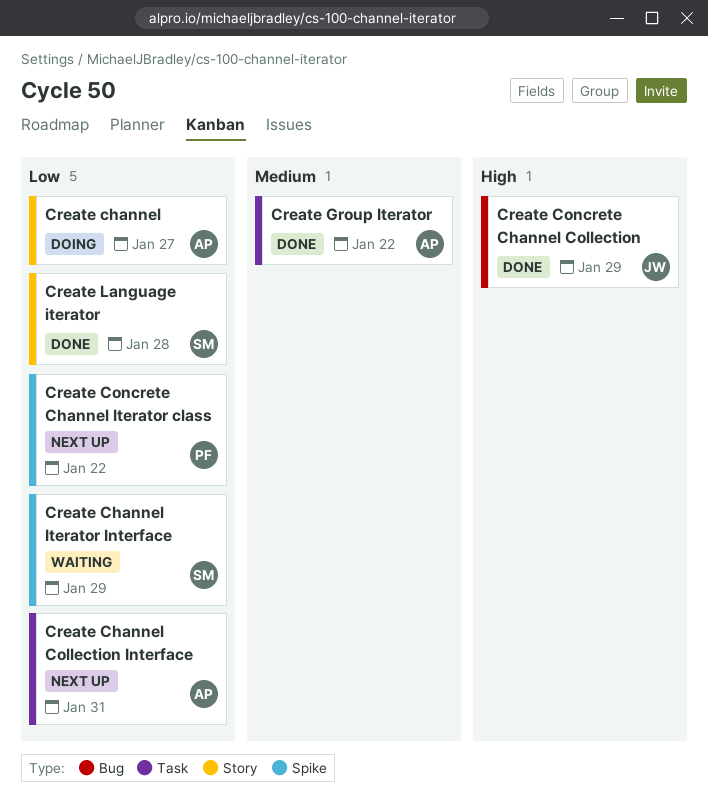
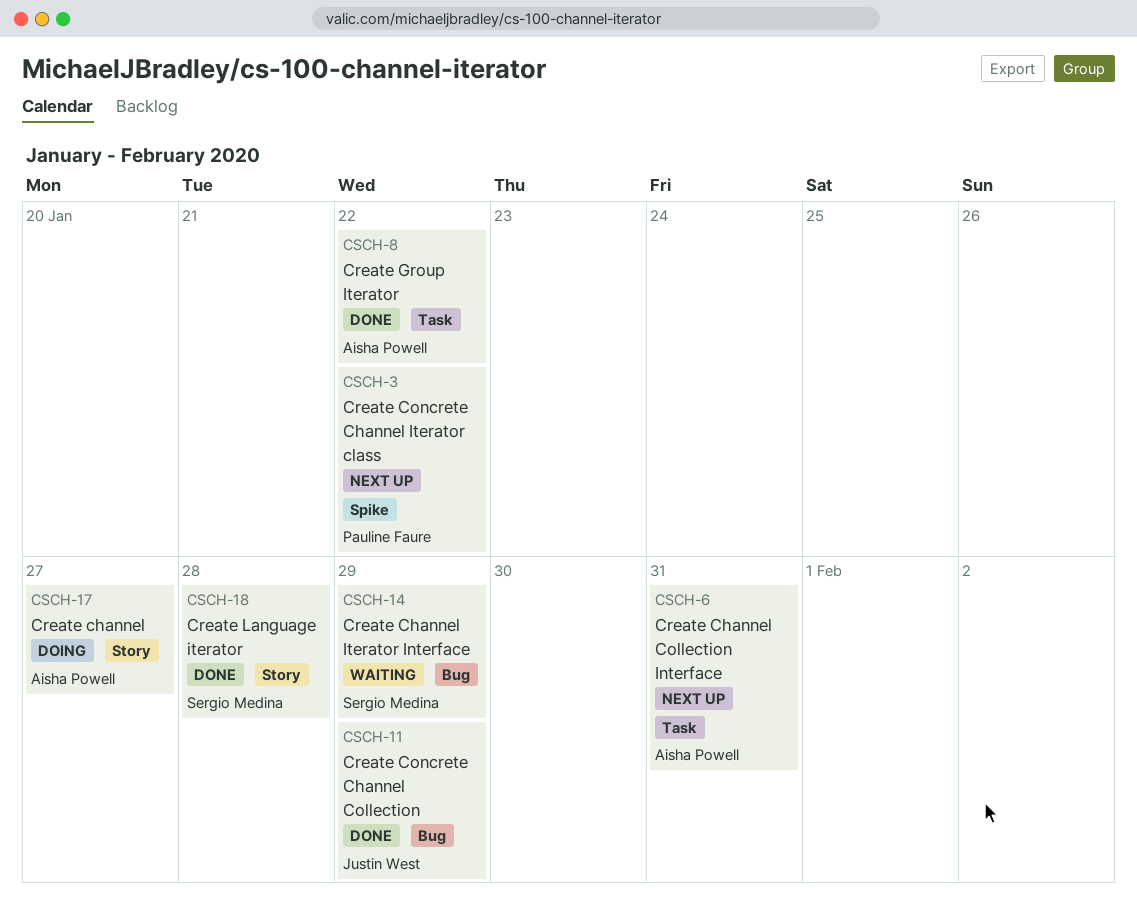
Create Channel Iterator Interface, label: Spike -> Bug

